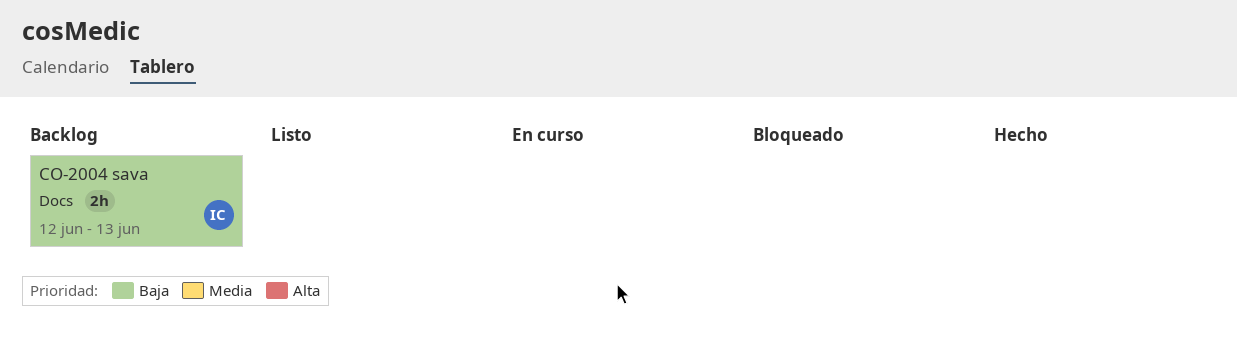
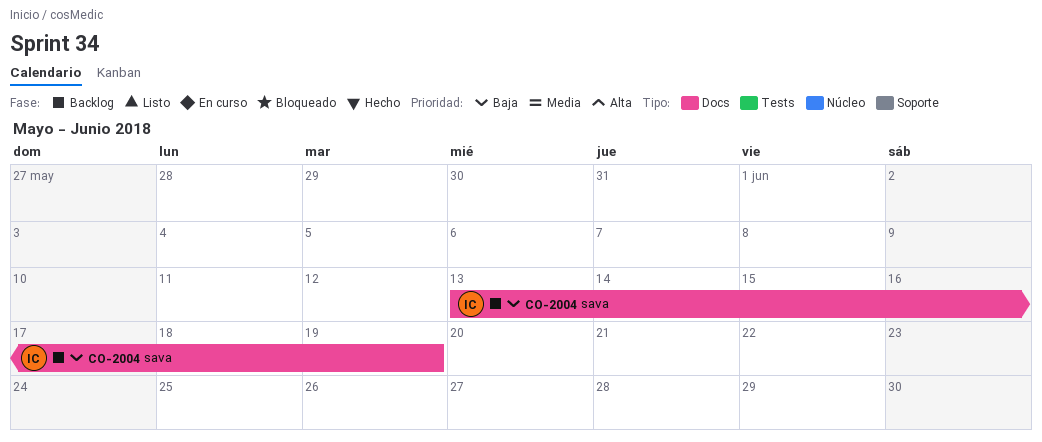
CO-2004, start: Jun 12 -> Jun 13
CO-2004, due: Jun 13 -> Jun 19

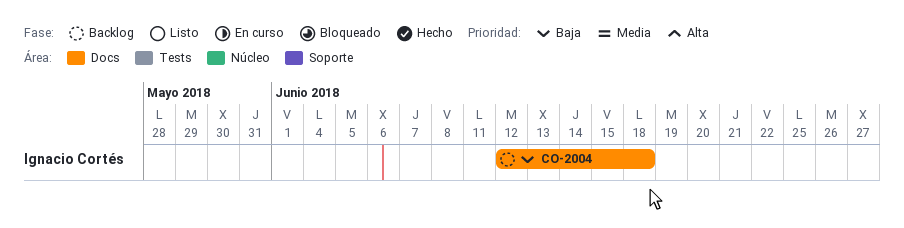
CO-2004, start: Jun 13 -> Jun 12
CO-2004, due: Jun 19 -> Jun 18

